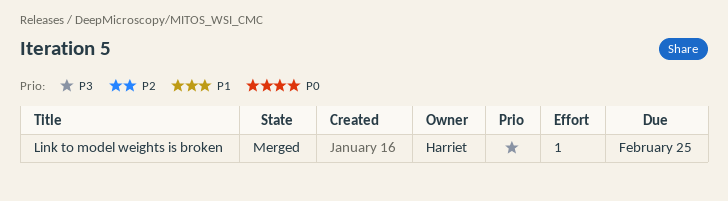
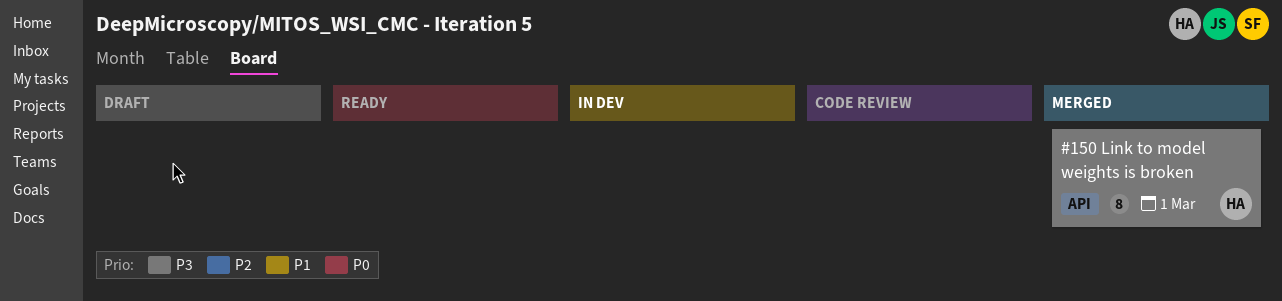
Link to model weights is broken, estimate: 1 -> 8
Link to model weights is broken, due: Feb 25 -> Mar 1

